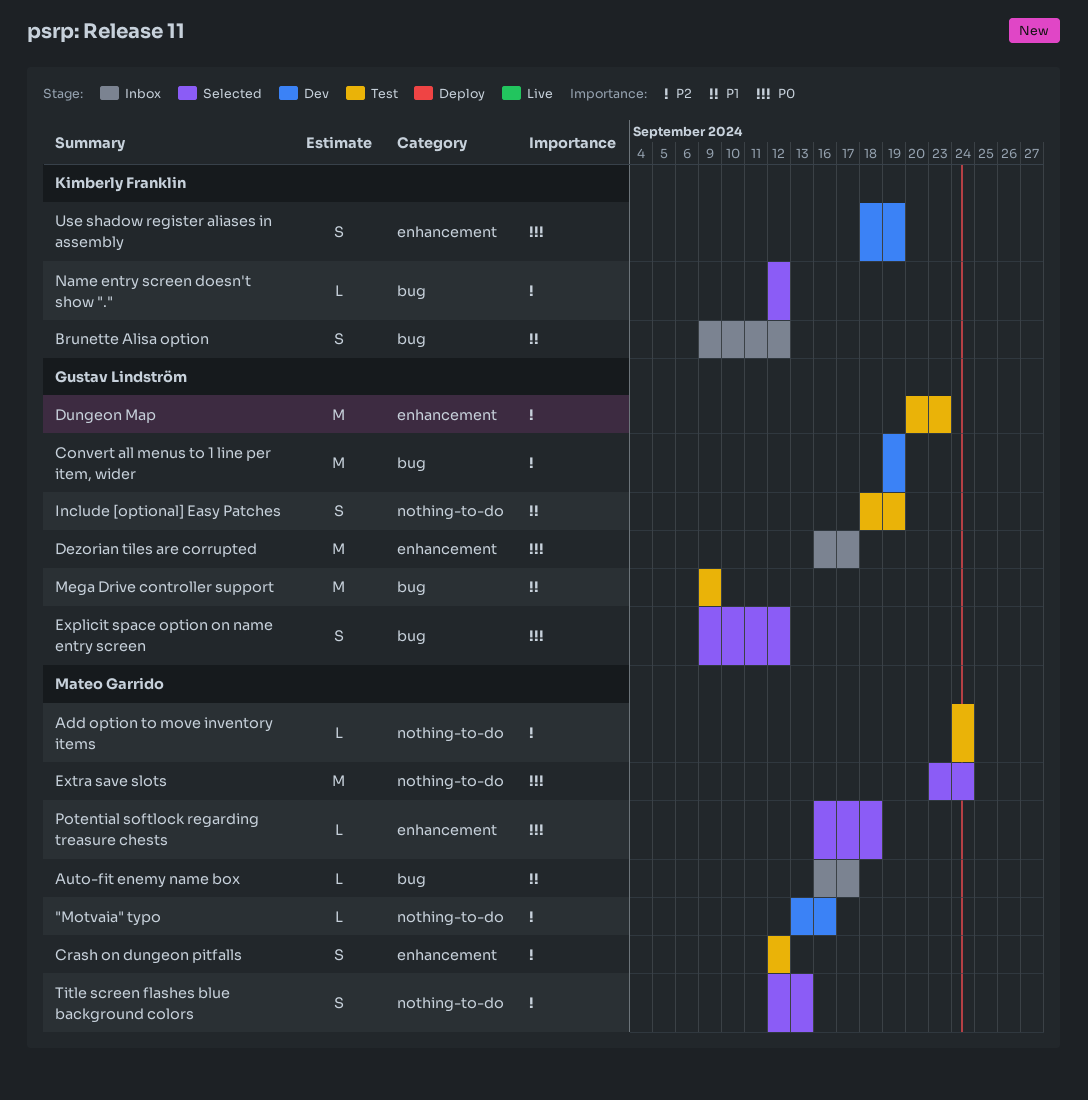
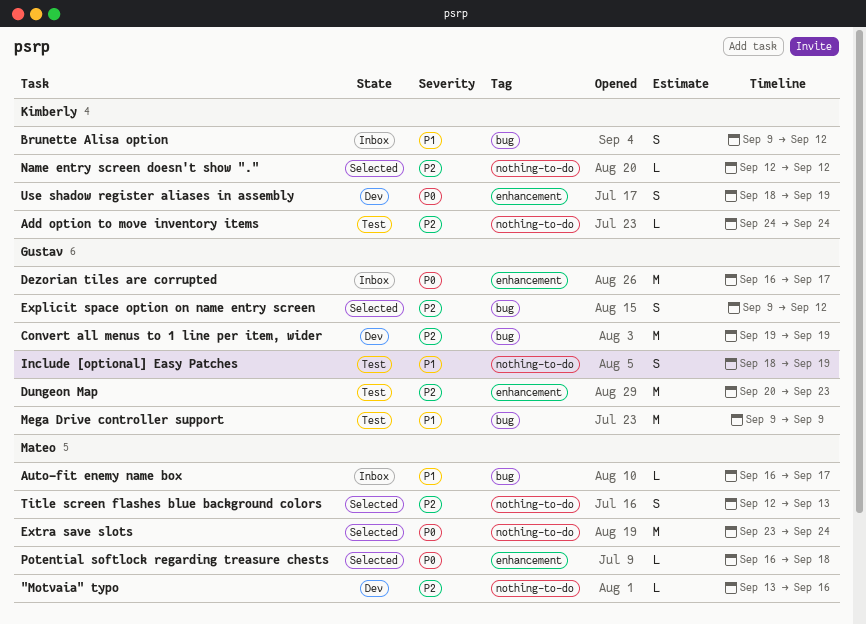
Add option to move inventory items, owner: Mateo Garrido -> Kimberly Franklin
Crash on dungeon pitfalls: present -> none
Explicit space option on name entry screen, priority: P0 -> P2
Name entry screen doesn't show ".", label: bug -> nothing-to-do

